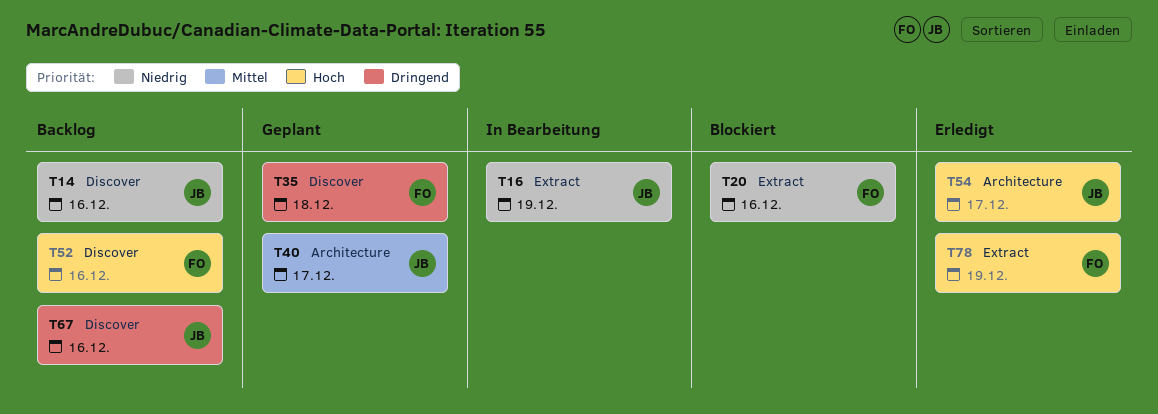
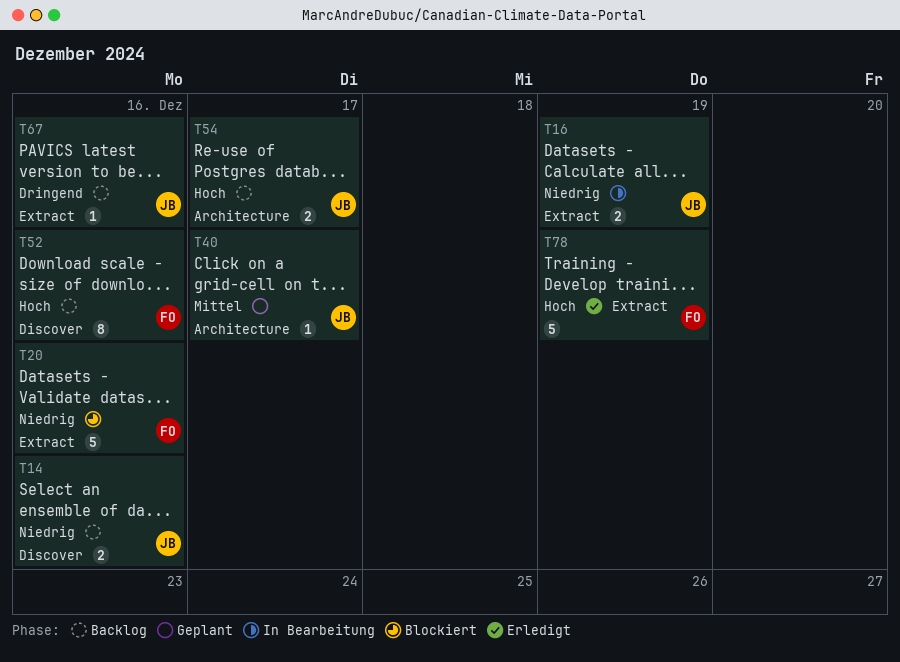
T35: present -> none
T54, status: Erledigt -> Backlog
T67, label: Discover -> Extract

